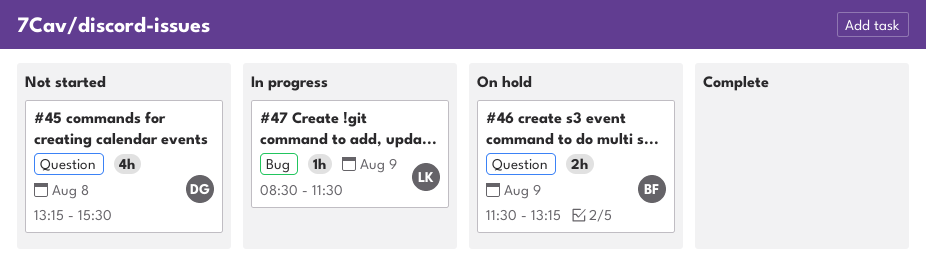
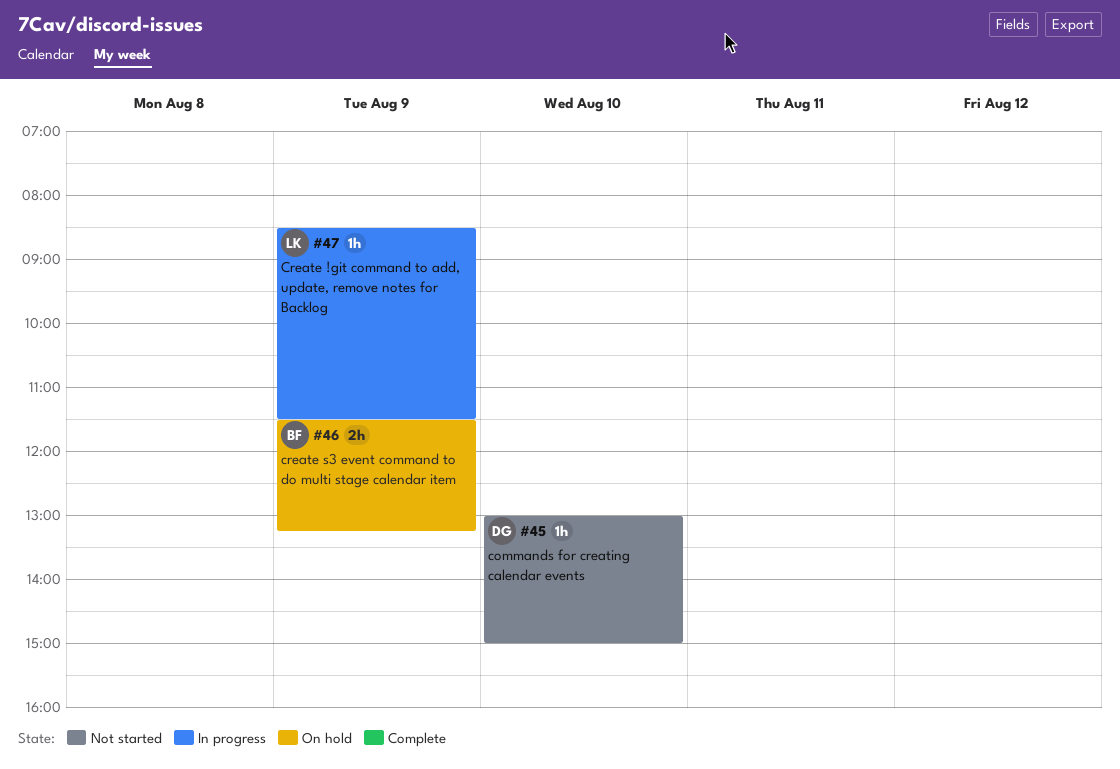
#45, estimate: 4h -> 1h
#45, day: Aug 8 -> Aug 10
#45, begins: 13:15 -> 13:00
#45, ends: 15:30 -> 15:00

